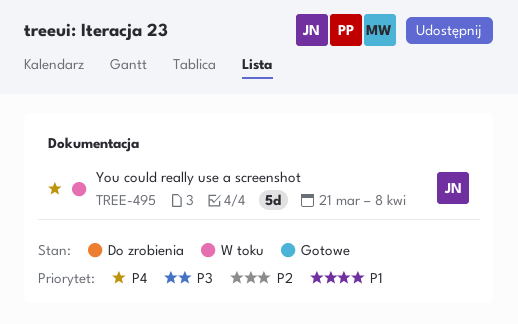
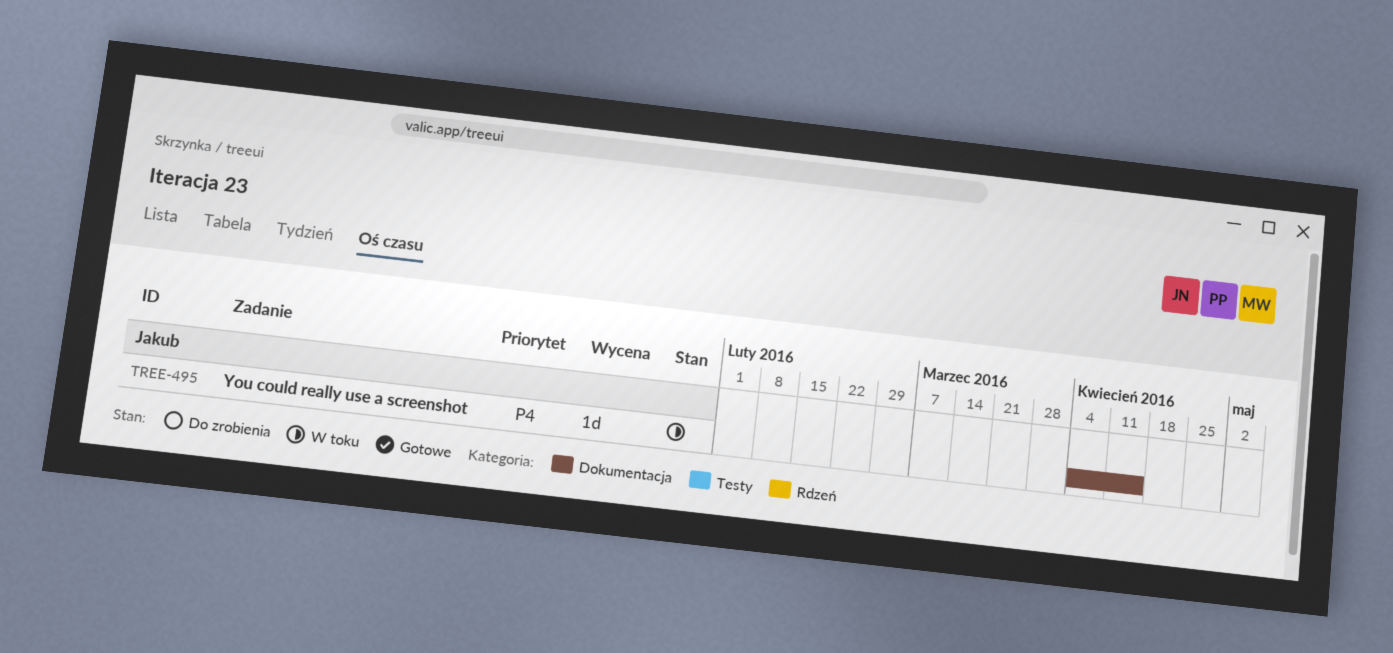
TREE-495, estimate: 5d -> 1d
TREE-495, start: Mar 21 -> Apr 4
TREE-495, due: Apr 8 -> Apr 15

